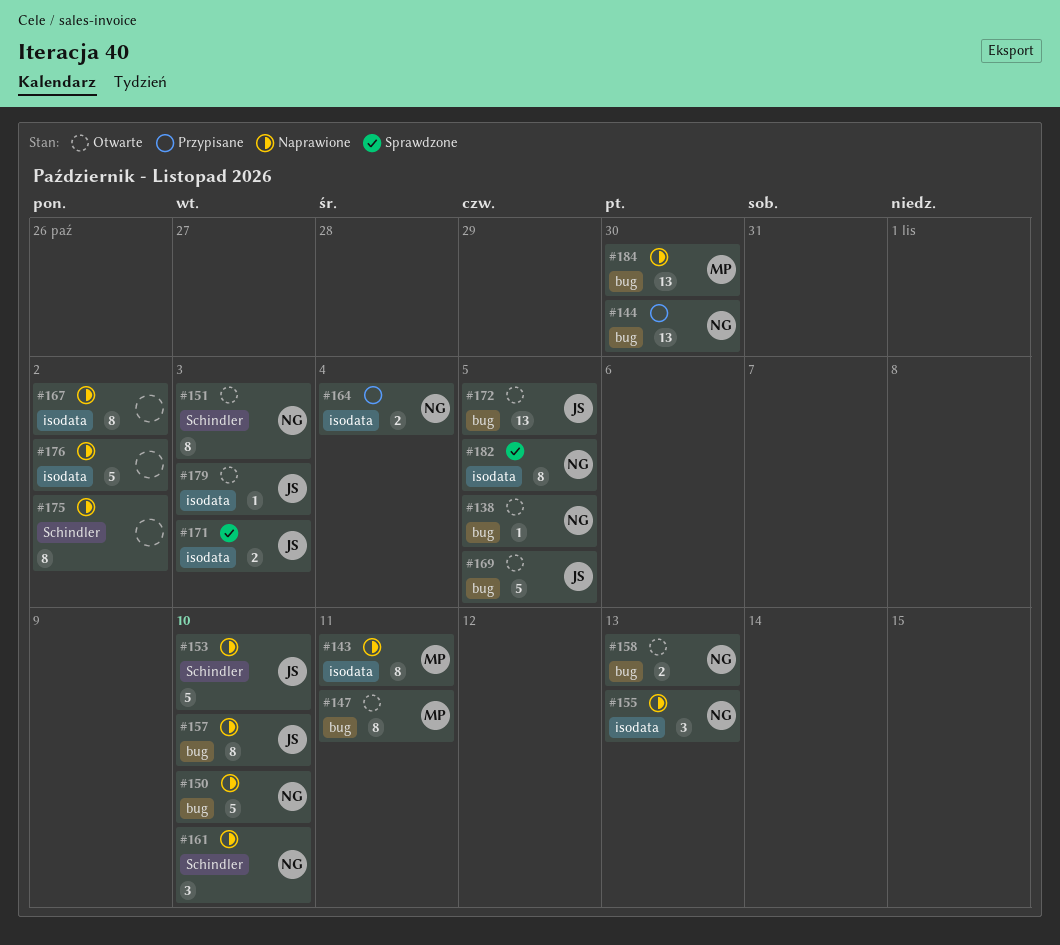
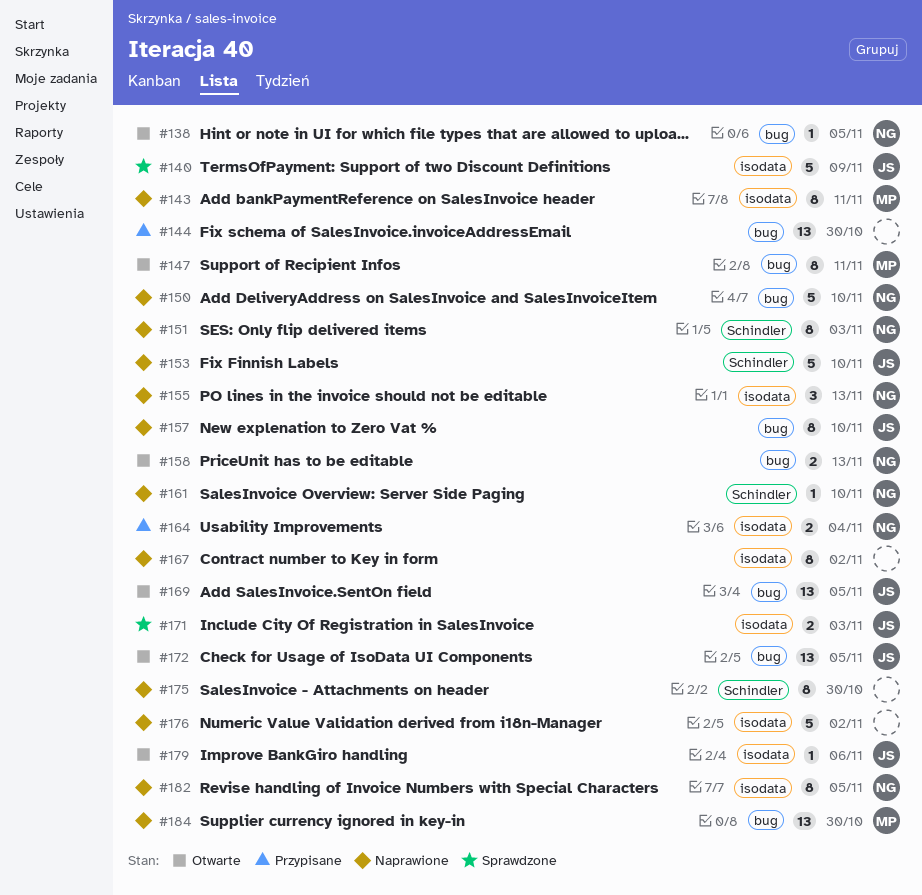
#140: none -> present
#144, owner: NG -> none
#151, status: Otwarte -> Naprawione
#161, estimate: 3 -> 1
#169, estimate: 5 -> 13
#175, due: Nov 2 -> Oct 30
#179, due: Nov 3 -> Nov 6
#182, status: Sprawdzone -> Naprawione

